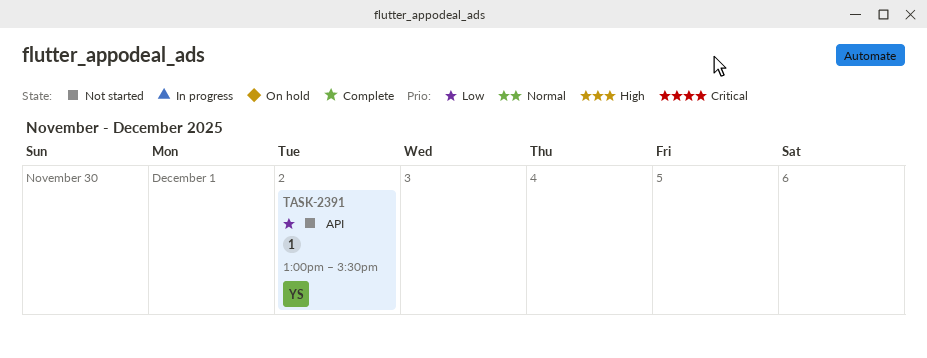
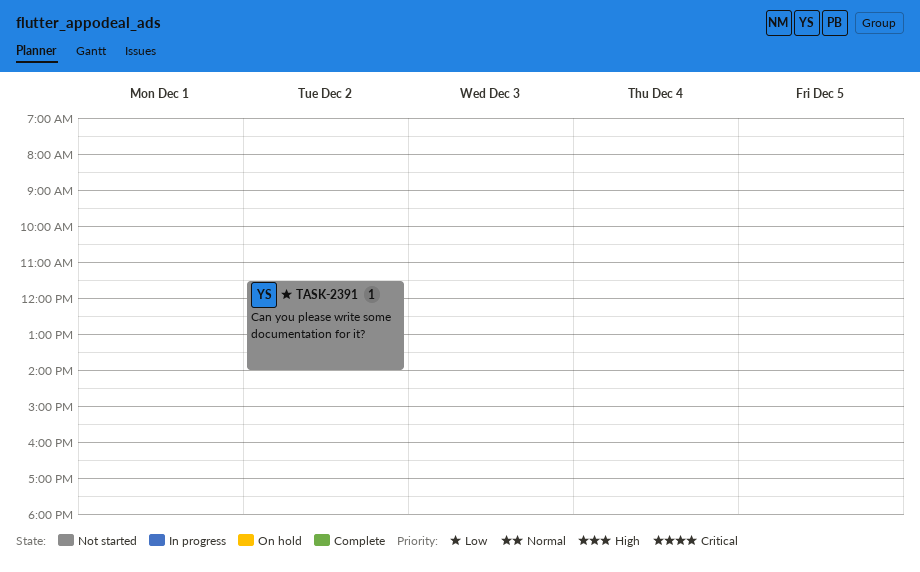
TASK-2391, begins: 13:00 -> 11:30
TASK-2391, ends: 15:30 -> 14:00

